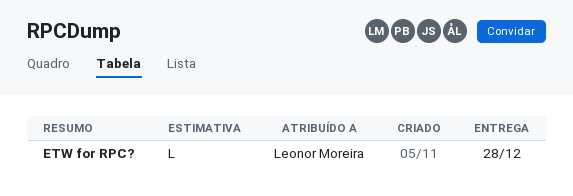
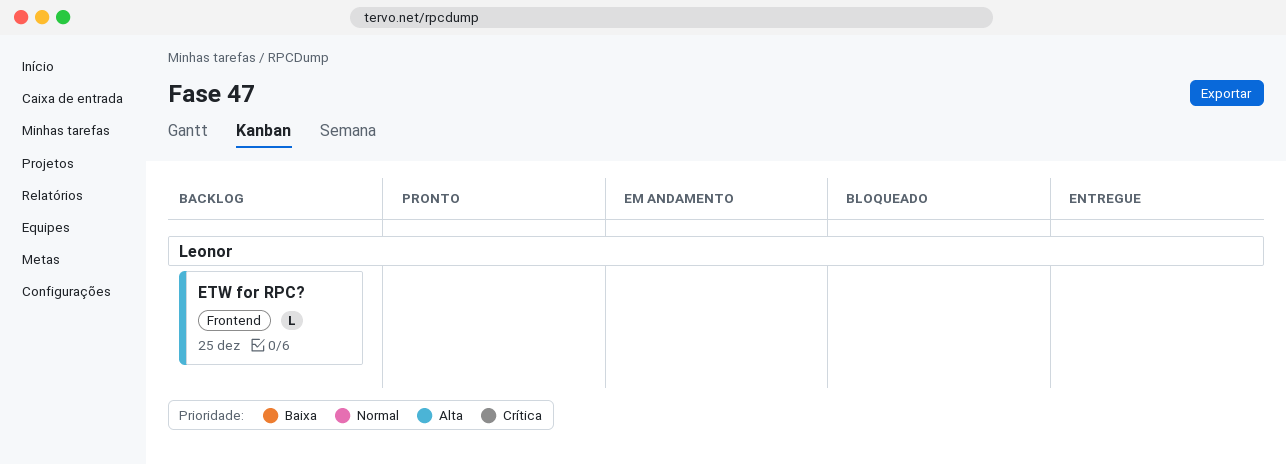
ETW for RPC?, due: Dec 28 -> Dec 25

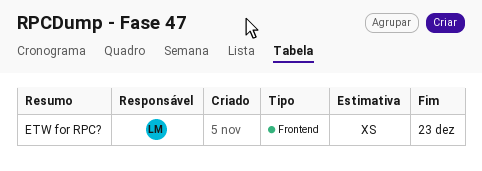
ETW for RPC?, estimate: L -> XS
ETW for RPC?, due: Dec 25 -> Dec 23

